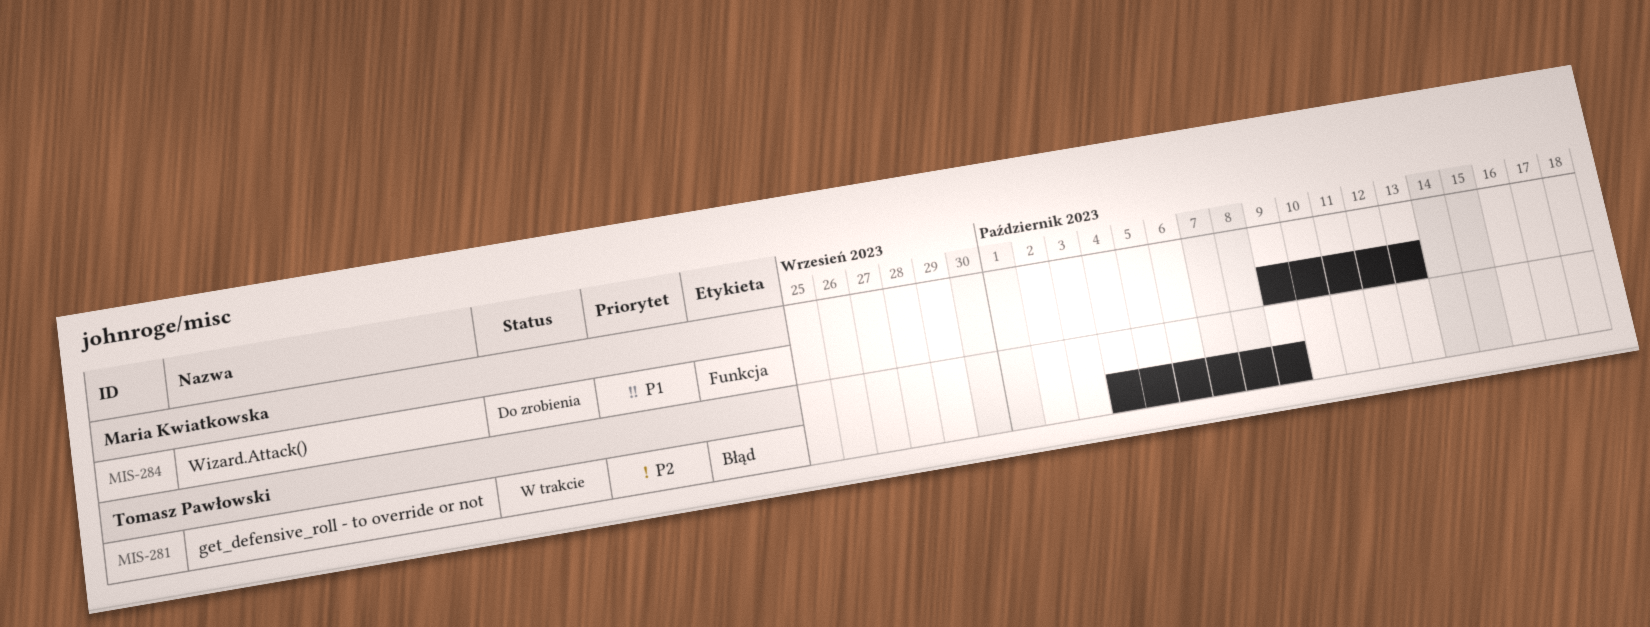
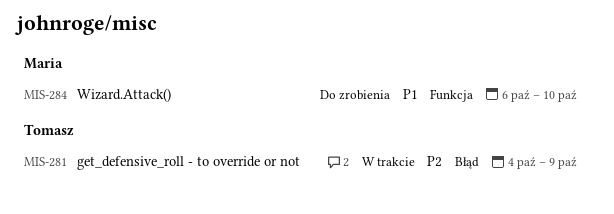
MIS-284, start: Oct 9 -> Oct 6
MIS-284, due: Oct 13 -> Oct 10

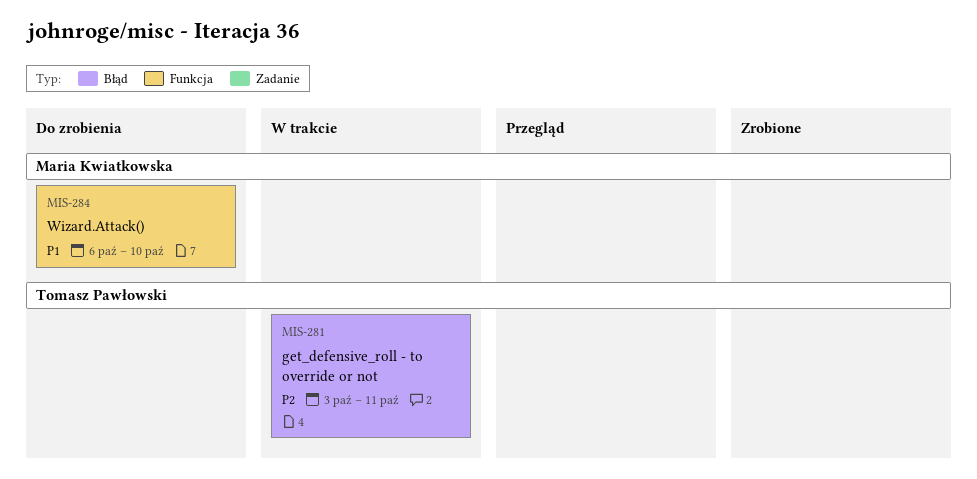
MIS-281, start: Oct 4 -> Oct 3
MIS-281, due: Oct 9 -> Oct 11

